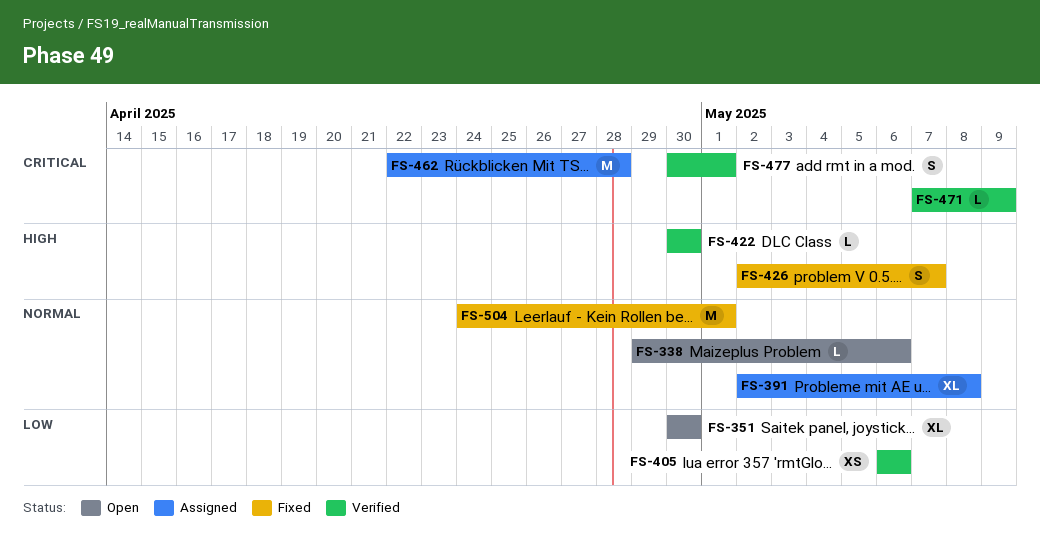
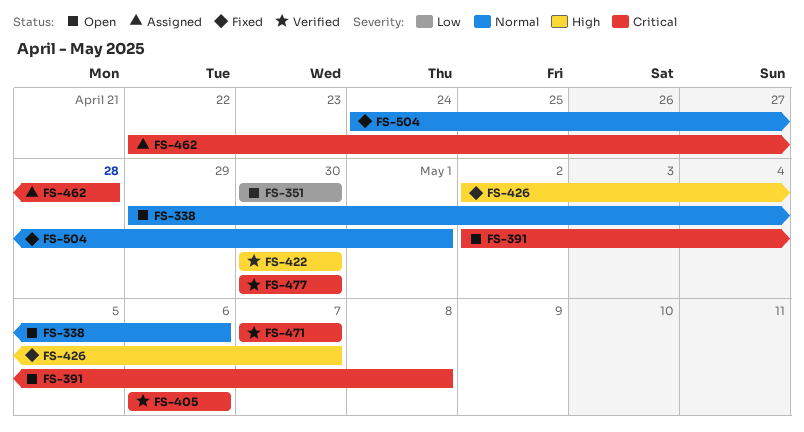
FS-391, status: Assigned -> Open
FS-391, priority: Normal -> Critical
FS-405, priority: Low -> Critical
FS-471, due: May 9 -> May 7
FS-477, due: May 1 -> Apr 30

